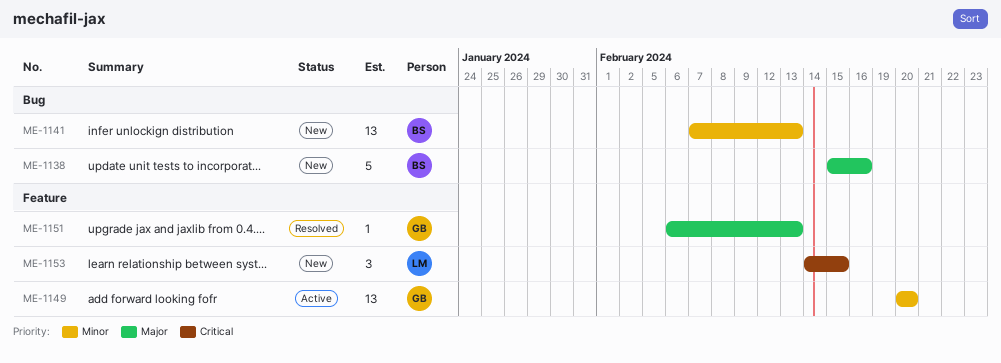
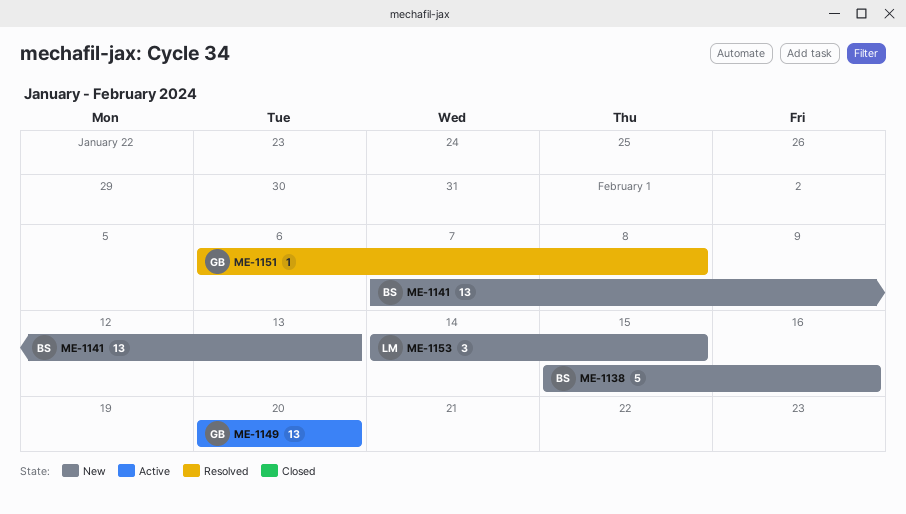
ME-1151, due: Feb 13 -> Feb 8

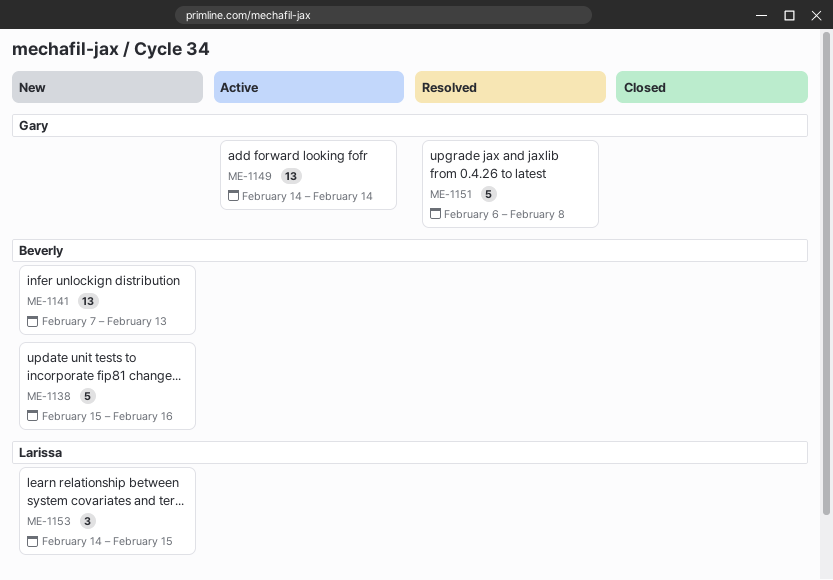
ME-1149, start: Feb 20 -> Feb 14
ME-1149, due: Feb 20 -> Feb 14
ME-1151, estimate: 1 -> 5

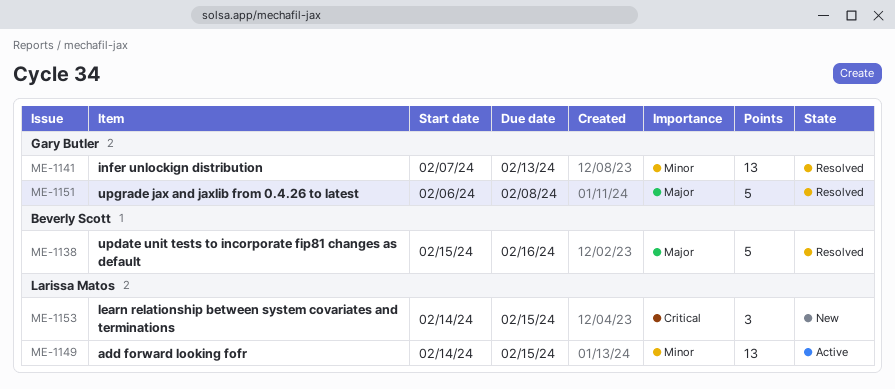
ME-1138, status: New -> Resolved
ME-1141, status: New -> Resolved
ME-1141, owner: Beverly Scott -> Gary Butler
ME-1149, owner: Gary Butler -> Larissa Matos
ME-1149, due: Feb 14 -> Feb 15

